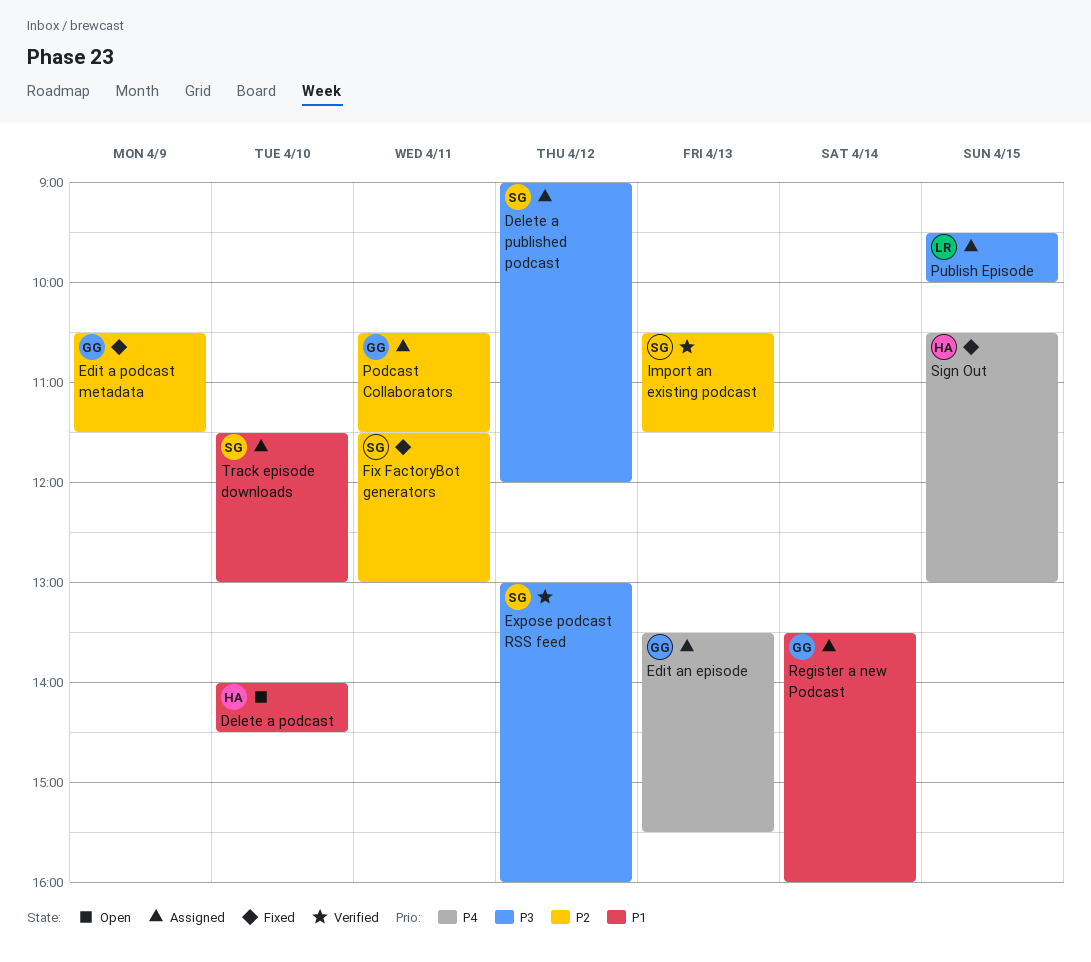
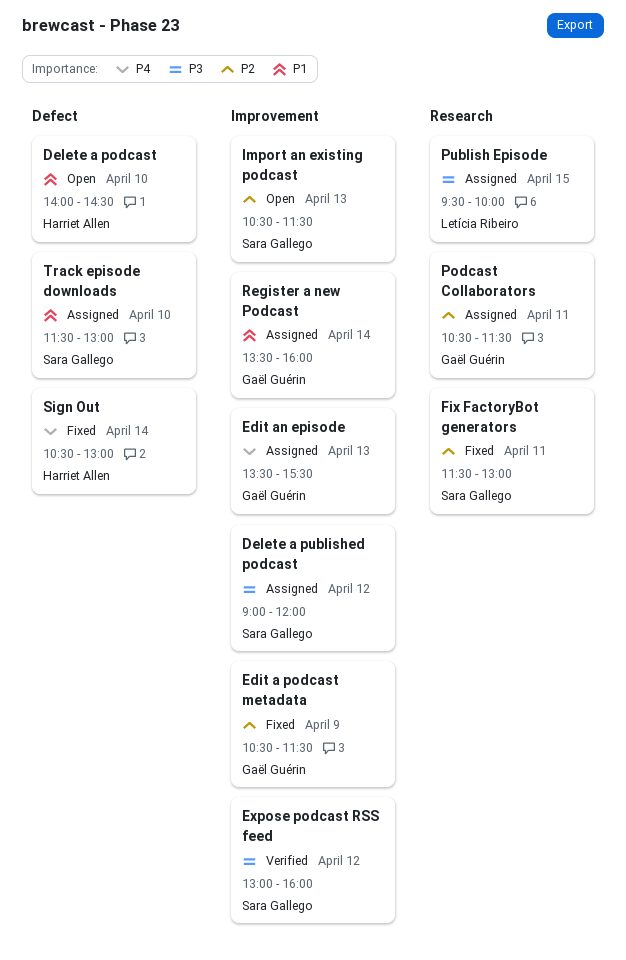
Import an existing podcast, status: Verified -> Open
Sign Out, day: Apr 15 -> Apr 14

